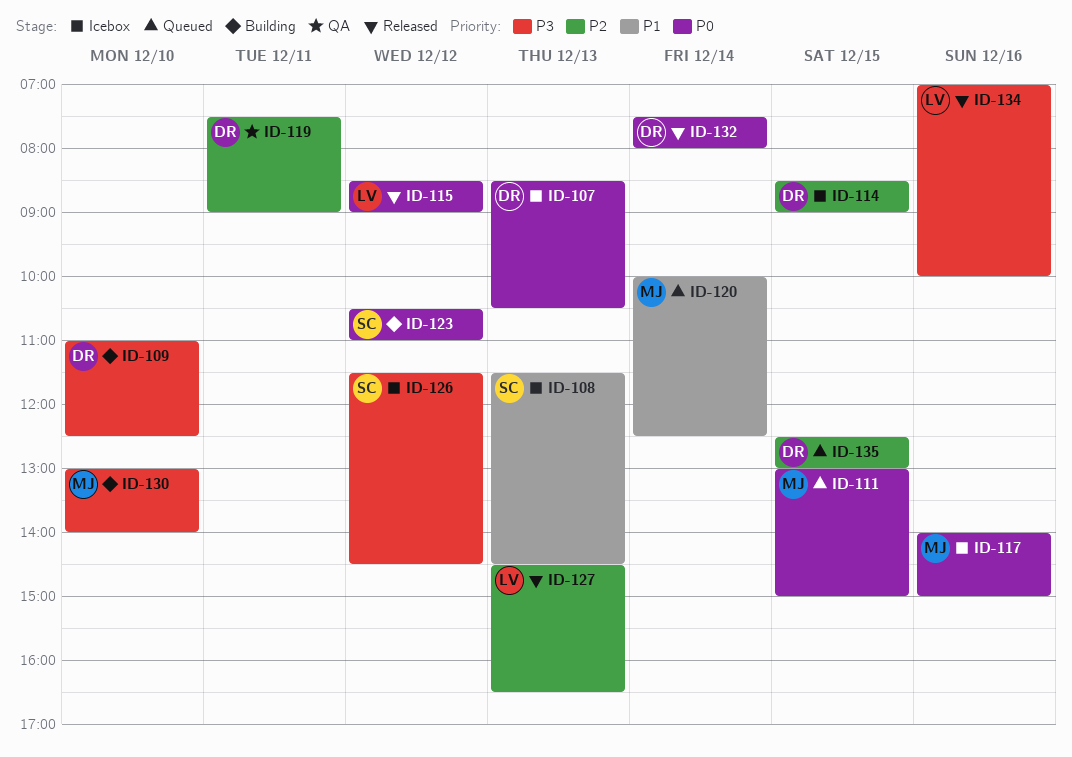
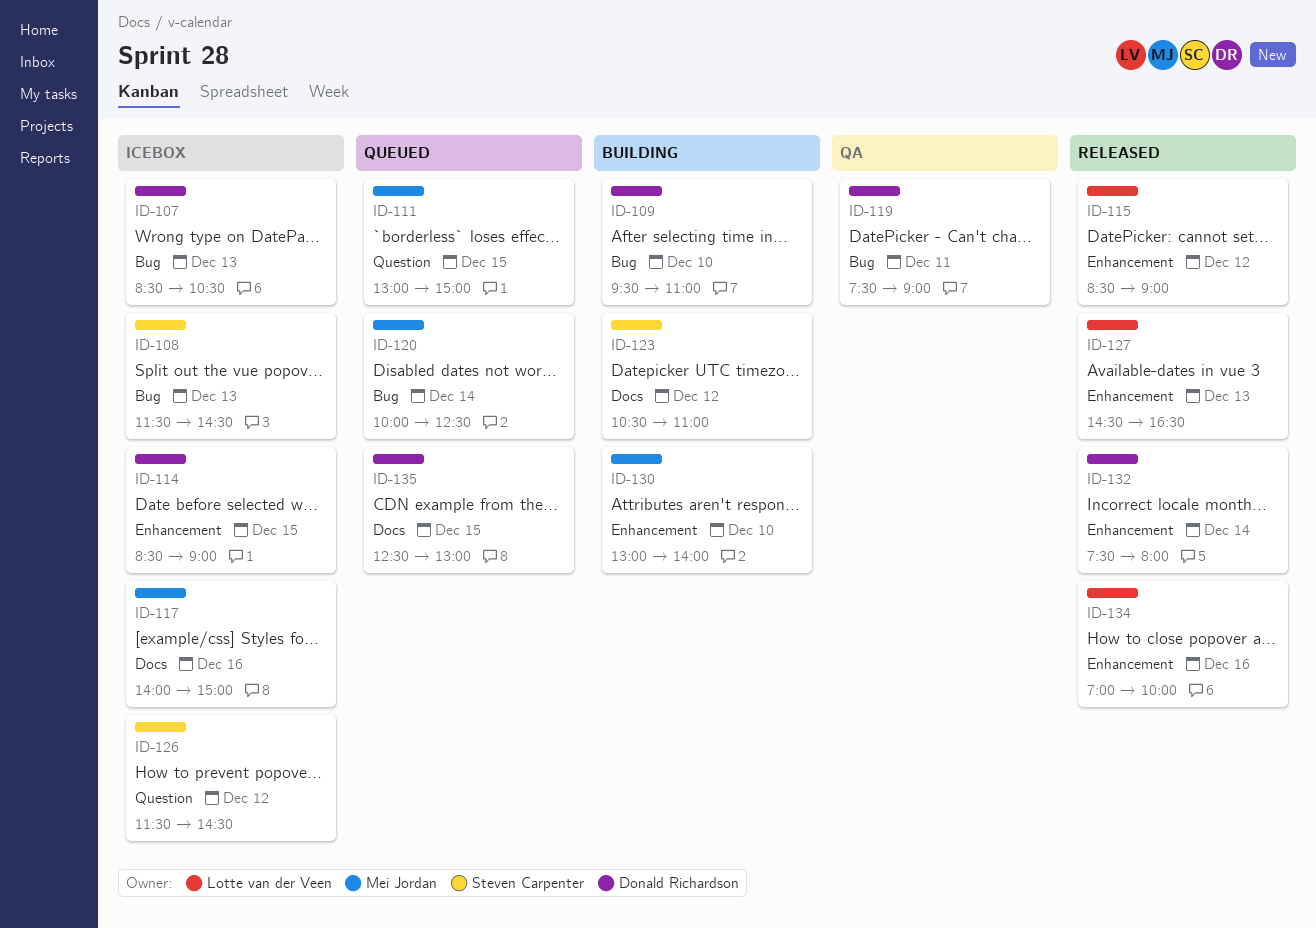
ID-109, begins: 11:00 -> 09:30
ID-109, ends: 12:30 -> 11:00

